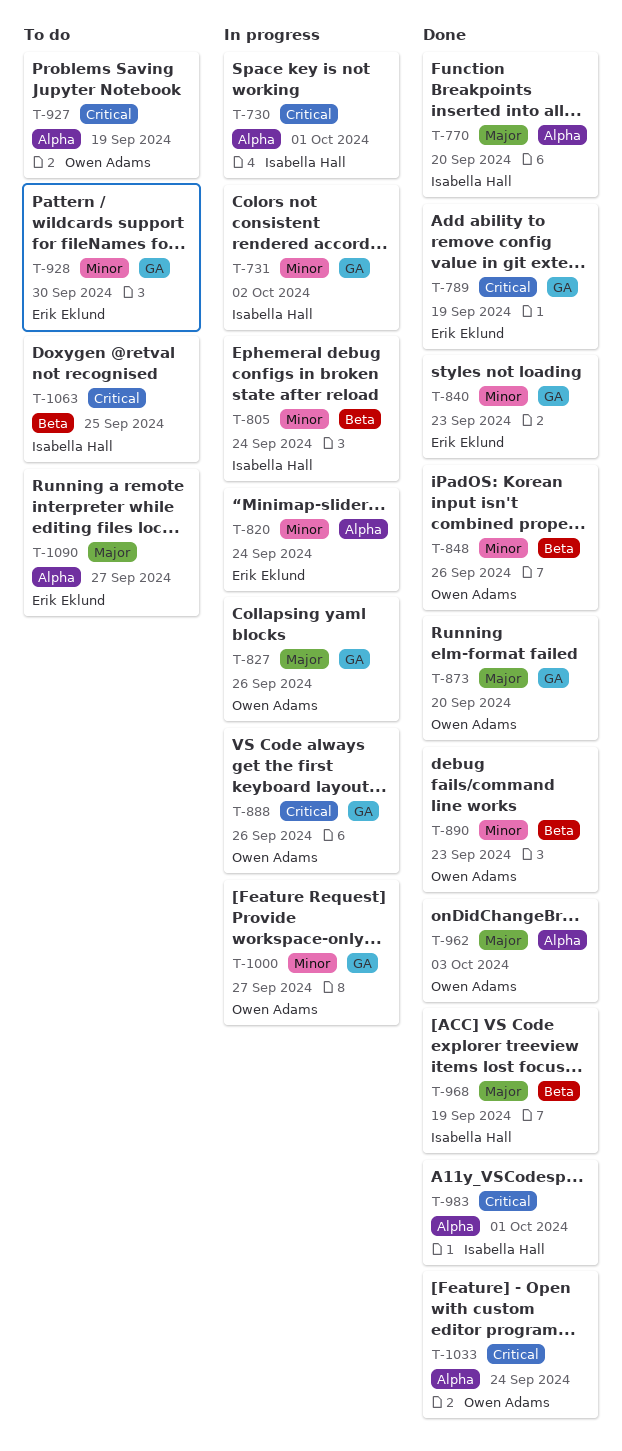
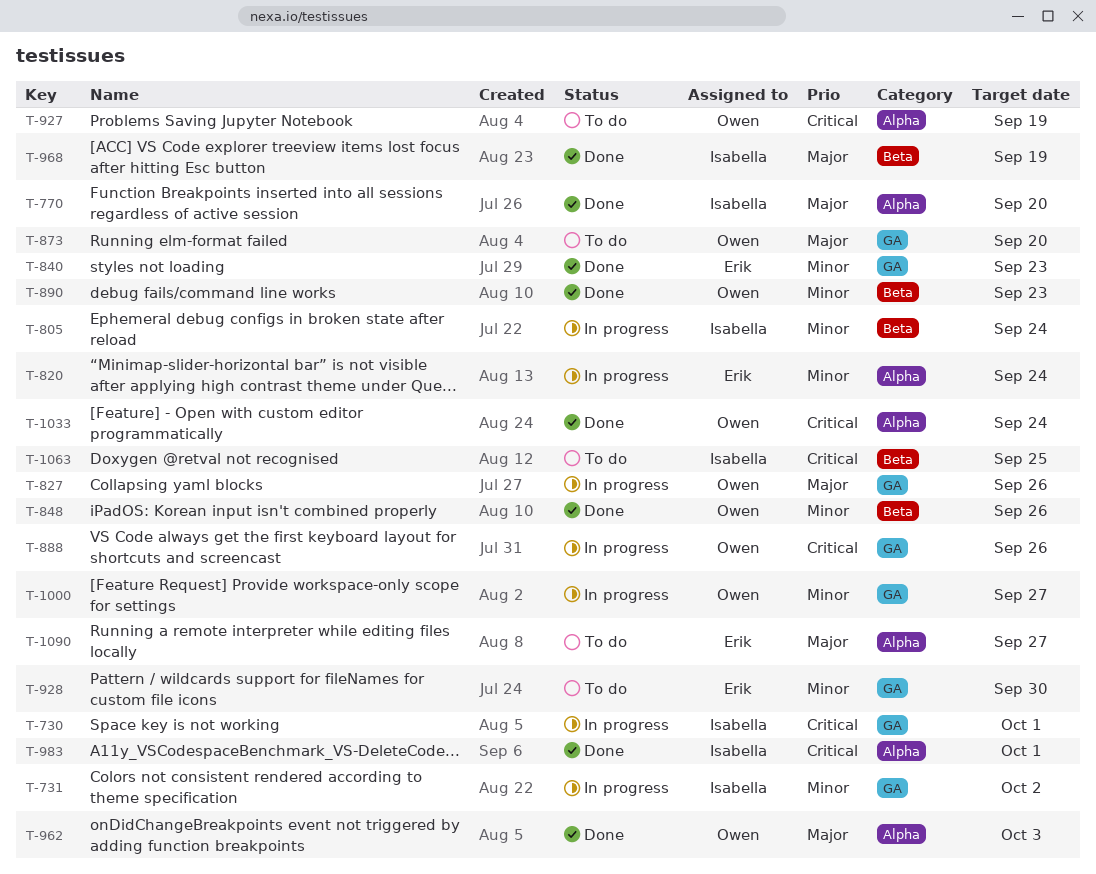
T-730, label: Alpha -> GA
T-789: present -> none
T-873, status: Done -> To do

